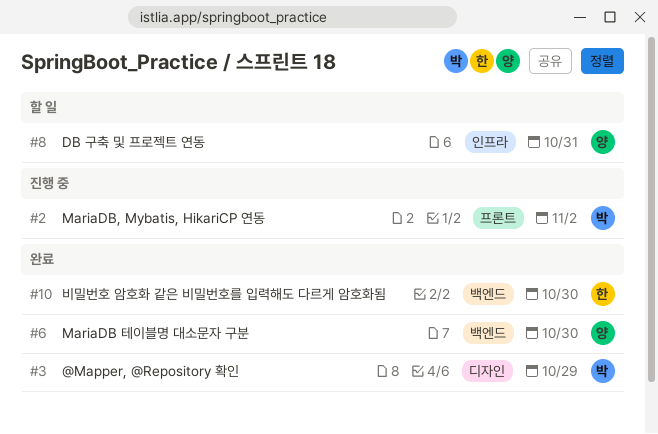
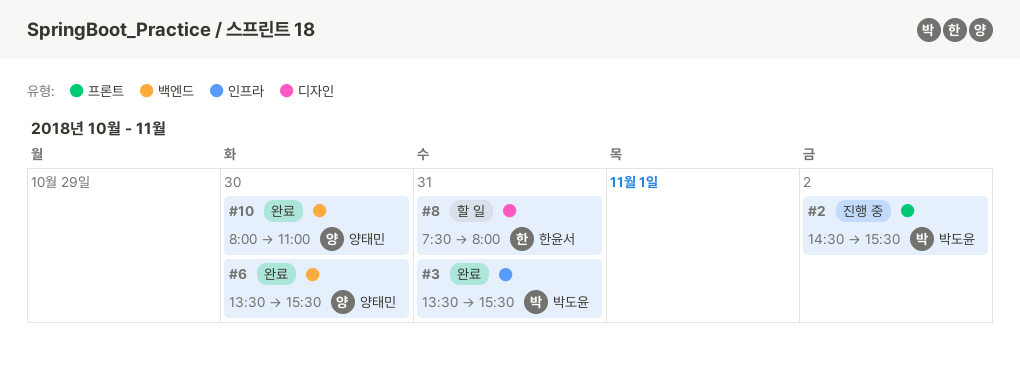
#3, label: 디자인 -> 인프라
#3, day: Oct 29 -> Oct 31
#8, owner: 양태민 -> 한윤서
#8, label: 인프라 -> 디자인
#10, owner: 한윤서 -> 양태민

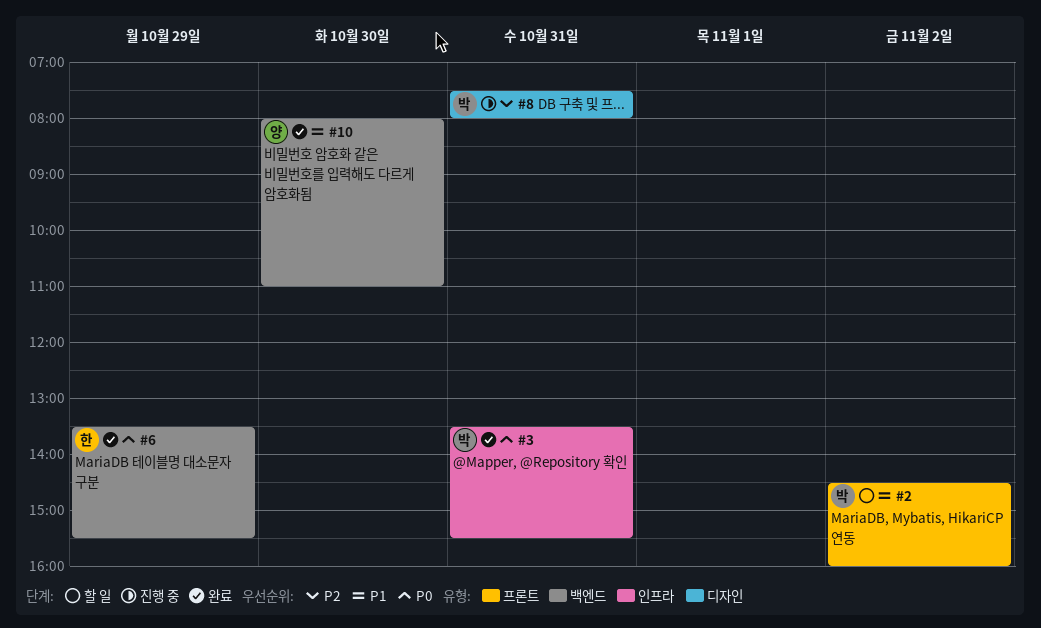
#2, status: 진행 중 -> 할 일
#2, ends: 15:30 -> 16:00
#6, owner: 양태민 -> 한윤서
#6, day: Oct 30 -> Oct 29
#8, status: 할 일 -> 진행 중
#8, owner: 한윤서 -> 박도윤

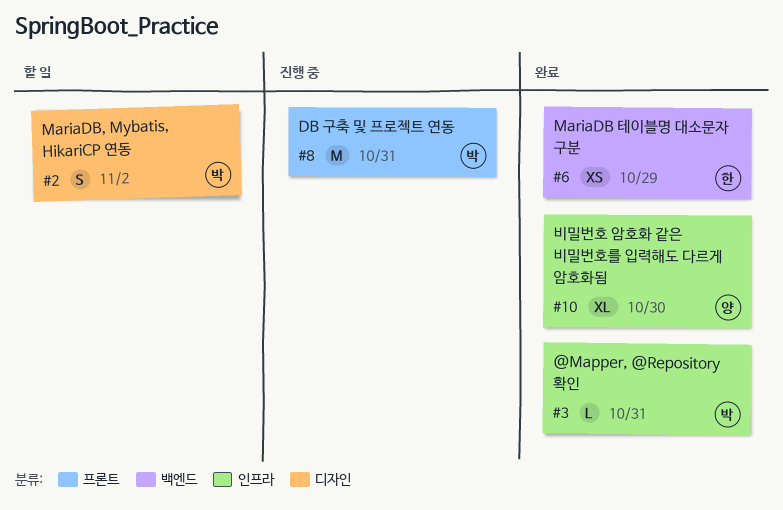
#2, label: 프론트 -> 디자인
#8, label: 디자인 -> 프론트
#10, label: 백엔드 -> 인프라

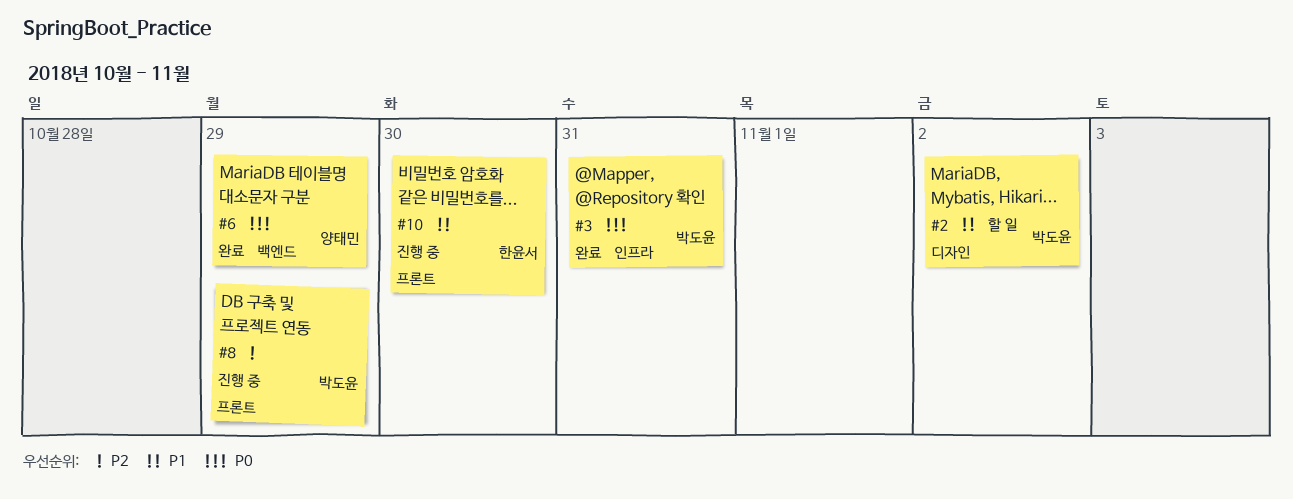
#6, owner: 한윤서 -> 양태민
#8, day: Oct 31 -> Oct 29
#10, status: 완료 -> 진행 중
#10, owner: 양태민 -> 한윤서
#10, label: 인프라 -> 프론트

